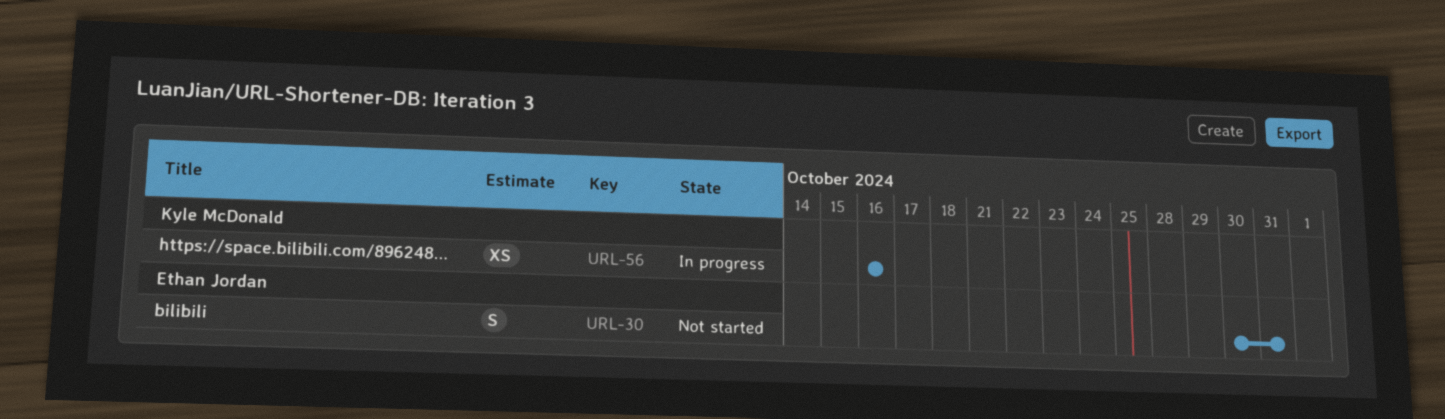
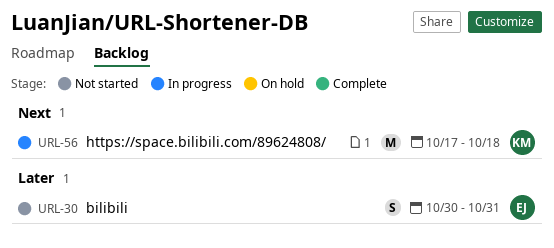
URL-56, estimate: XS -> M
URL-56, start: Oct 16 -> Oct 17
URL-56, due: Oct 16 -> Oct 18

